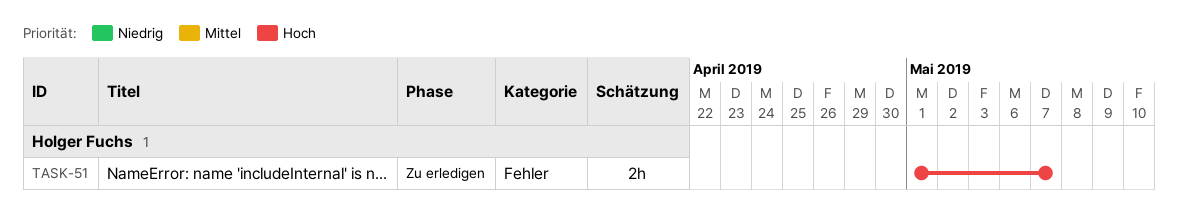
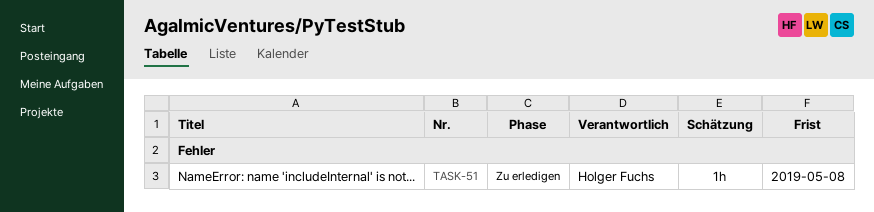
TASK-51, estimate: 2h -> 1h
TASK-51, due: May 7 -> May 8

